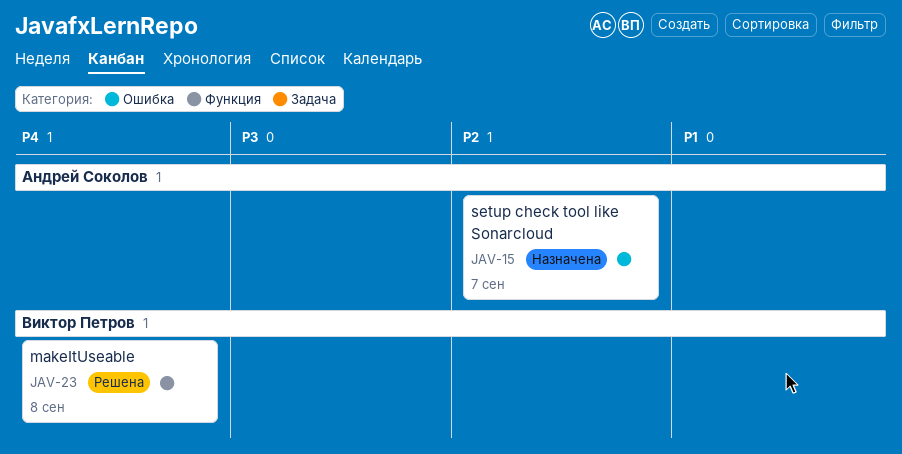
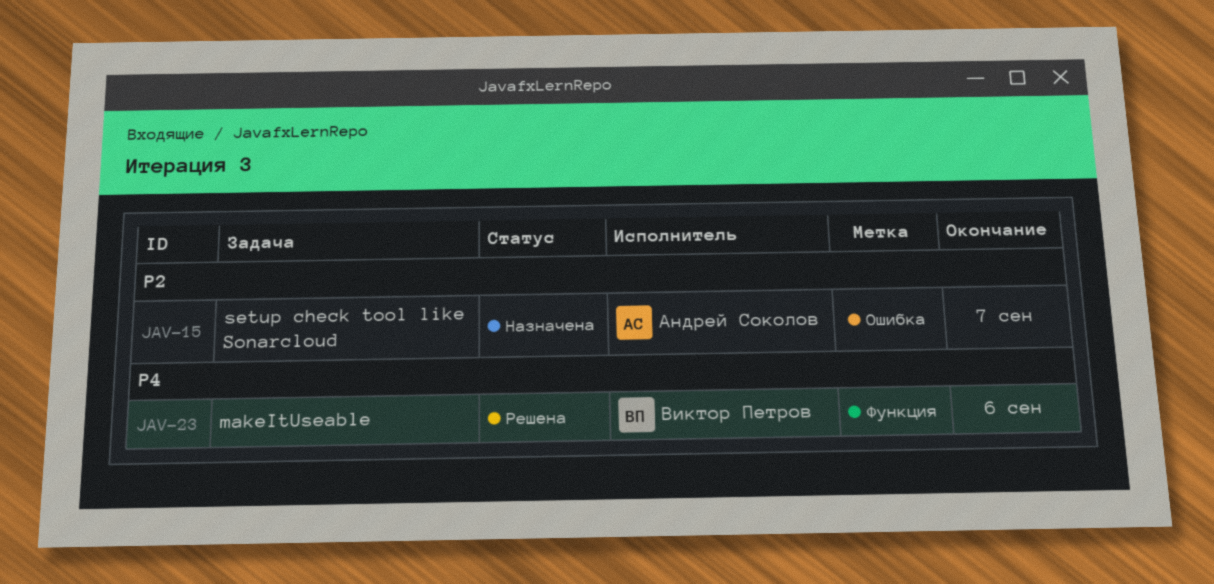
JAV-23, due: Sep 8 -> Sep 6

